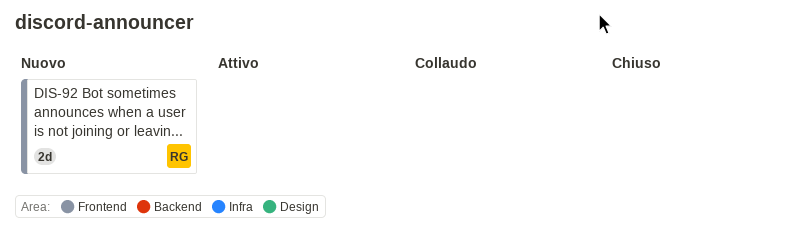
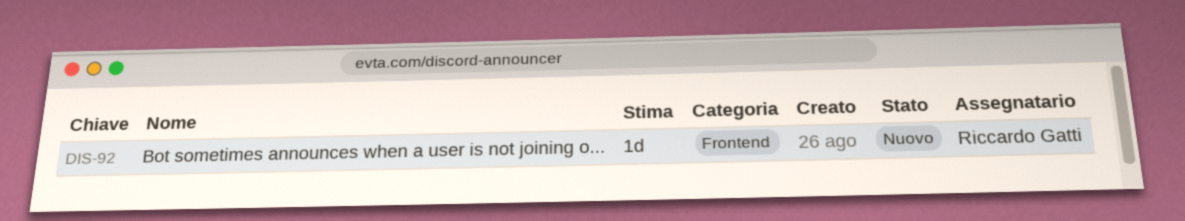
DIS-92, estimate: 2d -> 1d

